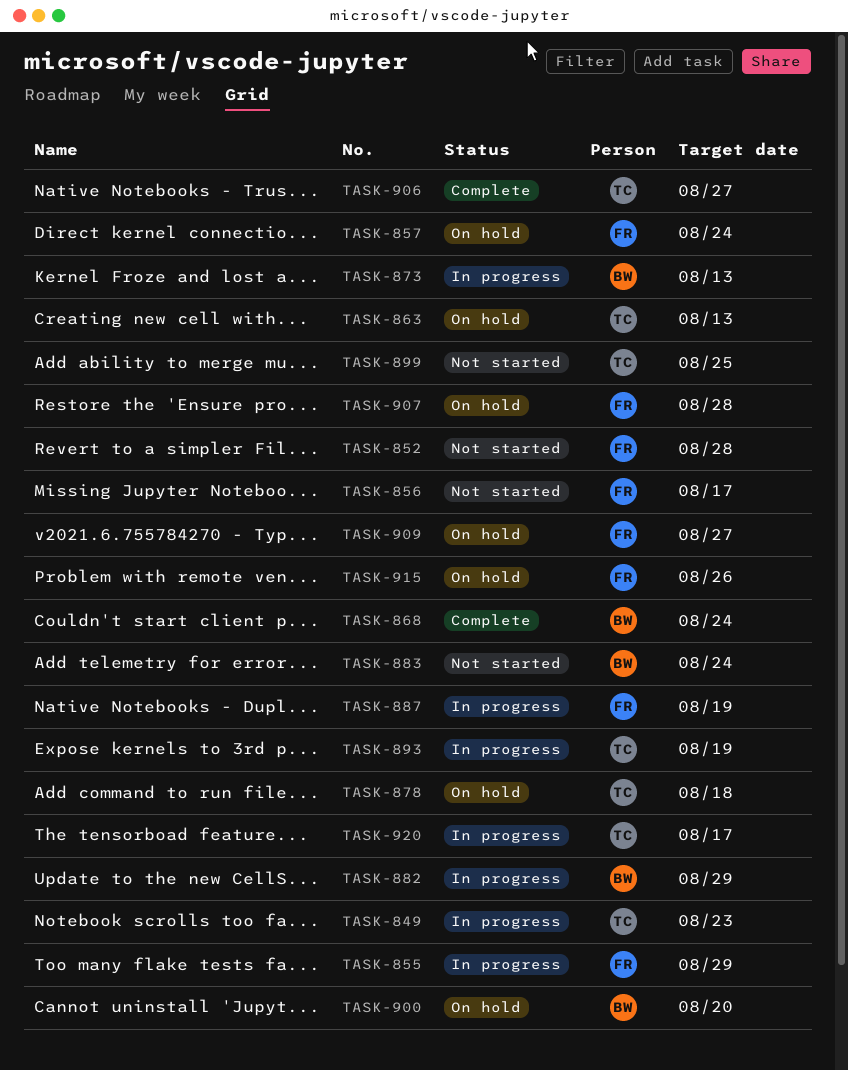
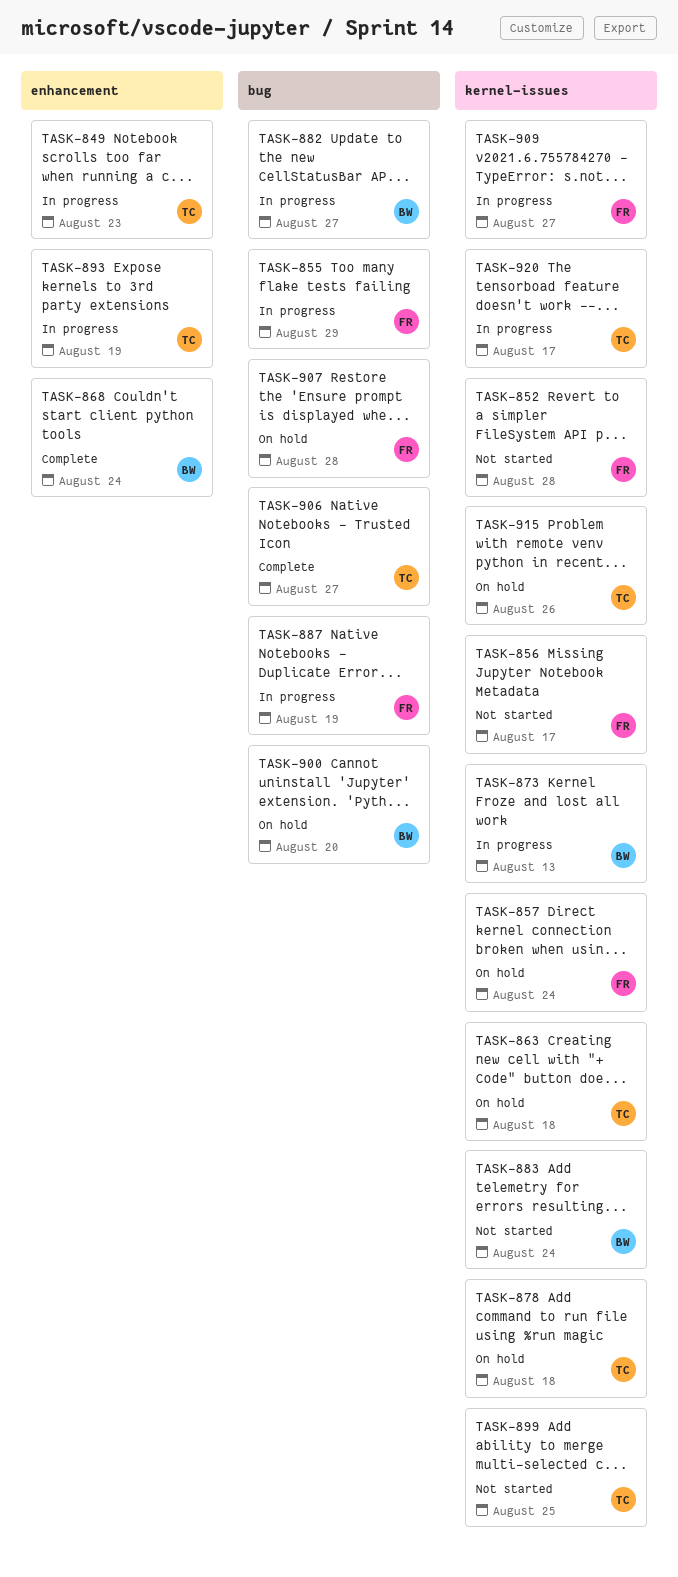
TASK-863, due: Aug 13 -> Aug 18
TASK-882, due: Aug 29 -> Aug 27
TASK-909, status: On hold -> In progress
TASK-915, owner: FR -> TC

